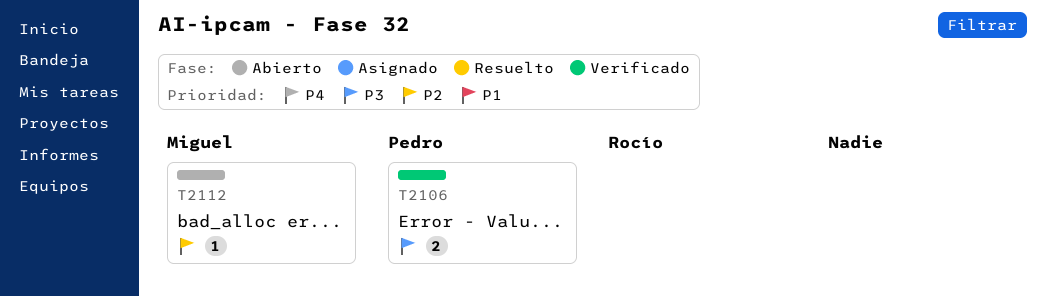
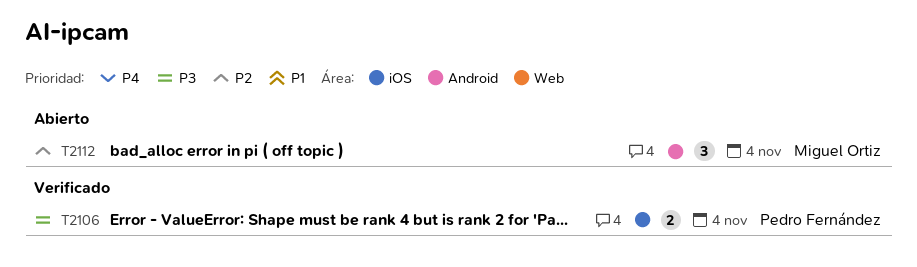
T2112, estimate: 1 -> 3

